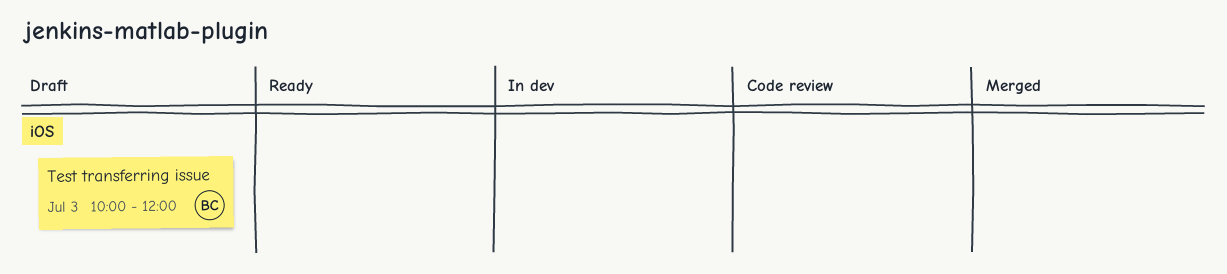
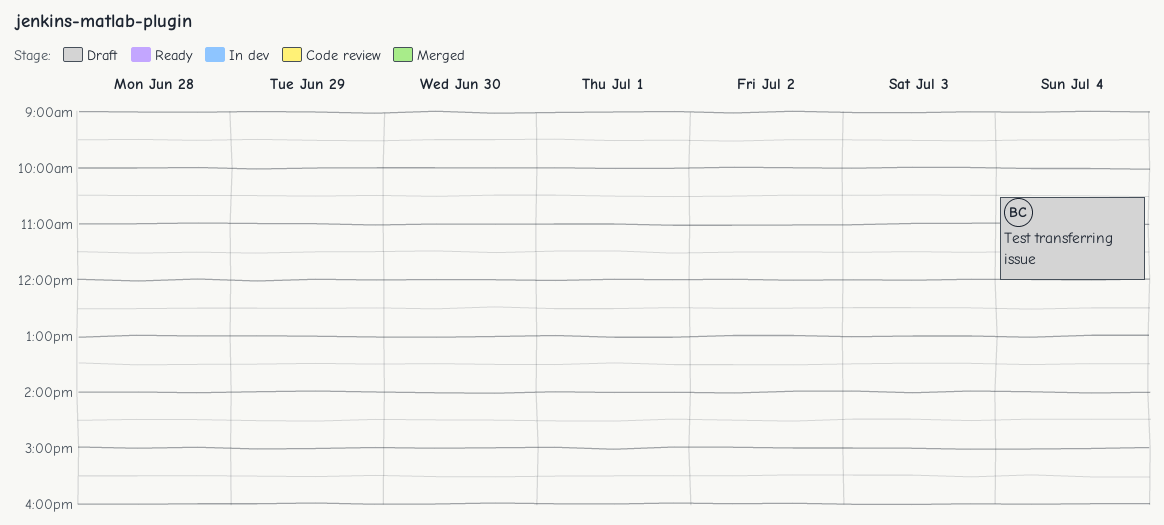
Test transferring issue, day: Jul 3 -> Jul 4
Test transferring issue, begins: 10:00 -> 10:30

